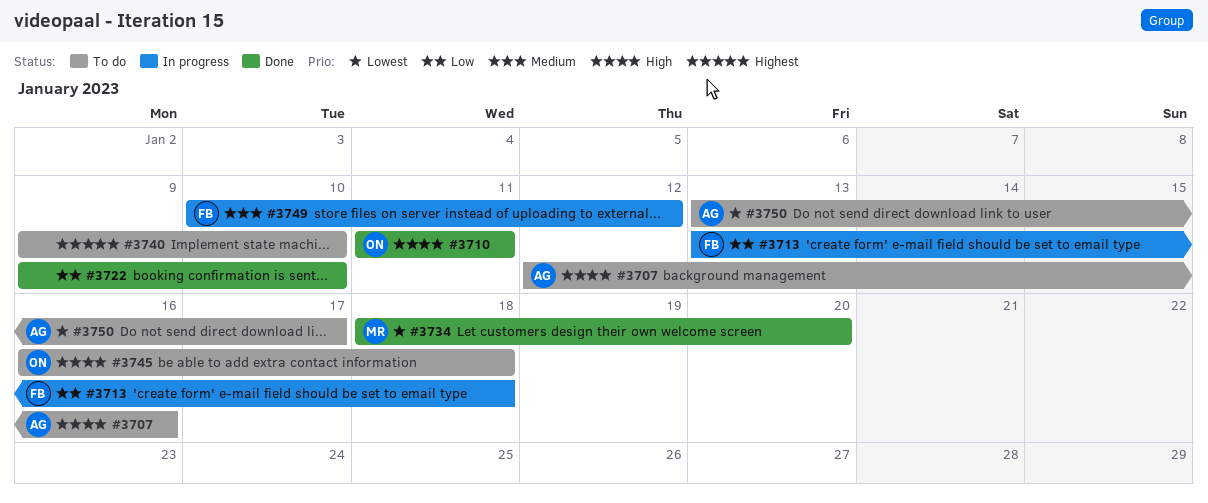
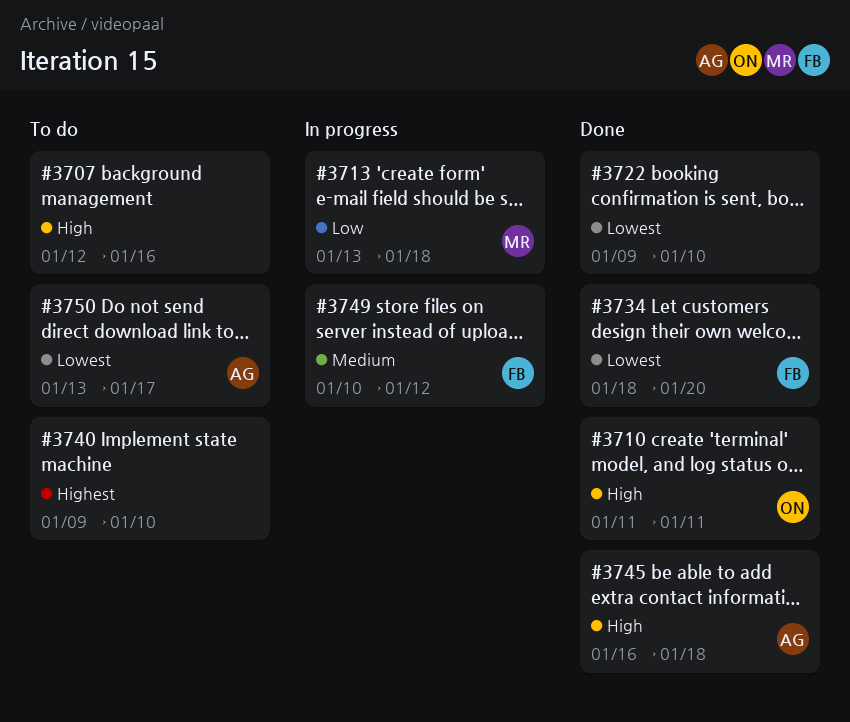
#3707, owner: AG -> none
#3713, owner: FB -> MR
#3722, priority: Low -> Lowest
#3734, owner: MR -> FB
#3745, status: To do -> Done
#3745, owner: ON -> AG

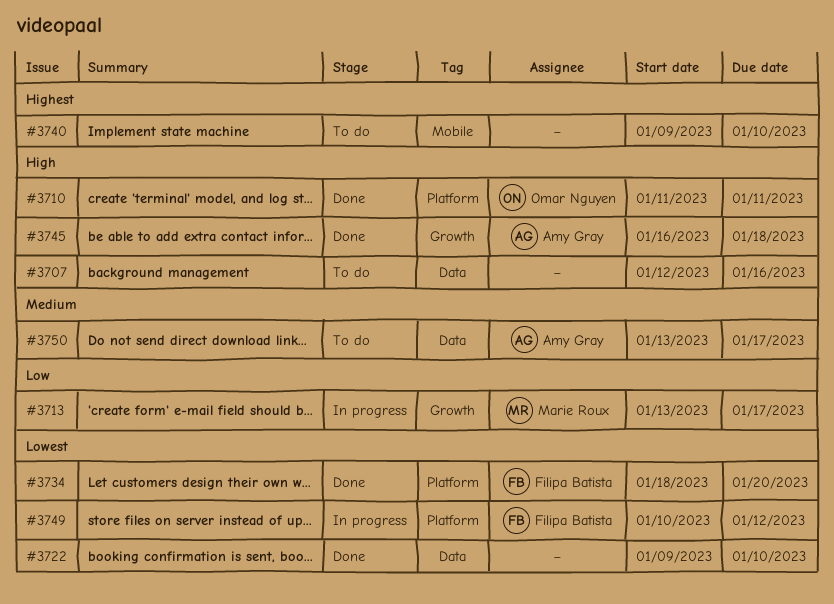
#3713, due: Jan 18 -> Jan 17
#3749, priority: Medium -> Lowest
#3750, priority: Lowest -> Medium

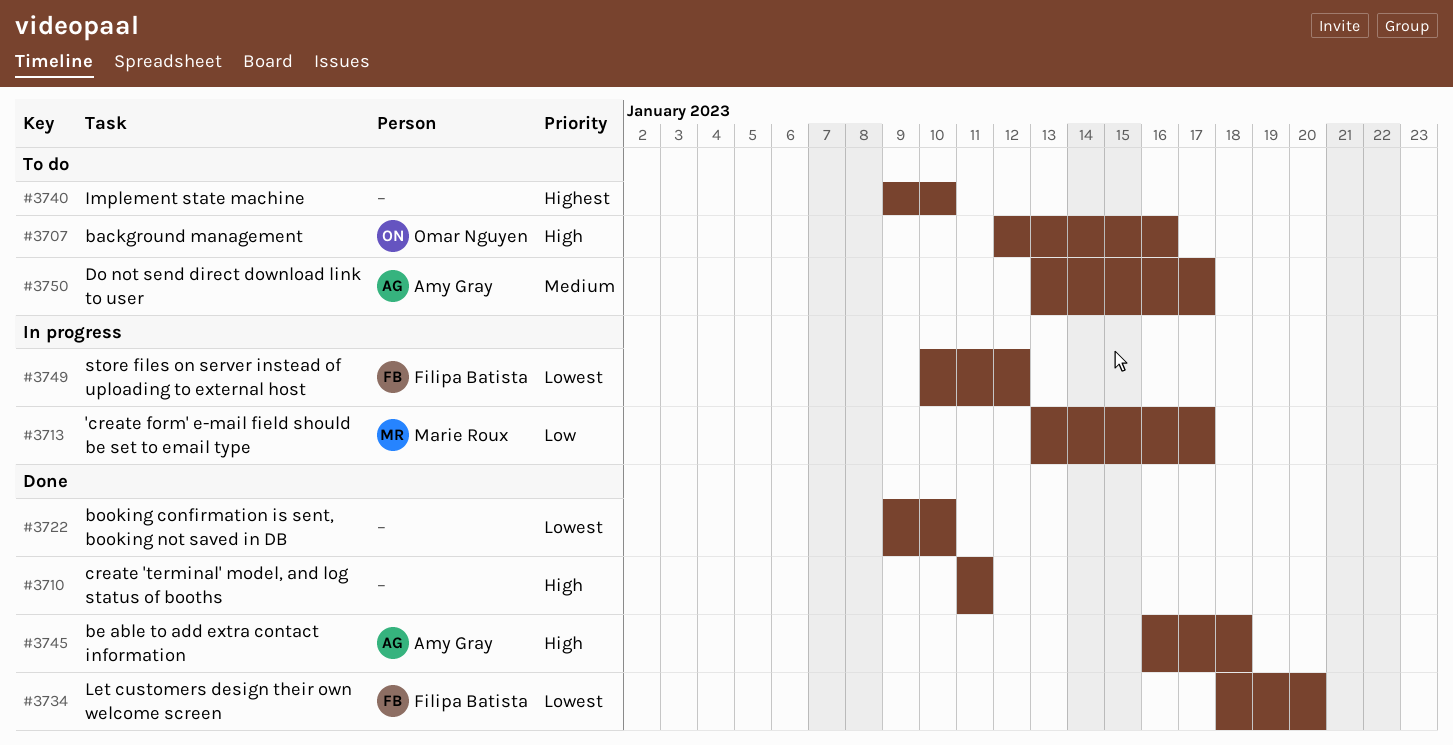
#3707, owner: none -> Omar Nguyen
#3710, owner: Omar Nguyen -> none

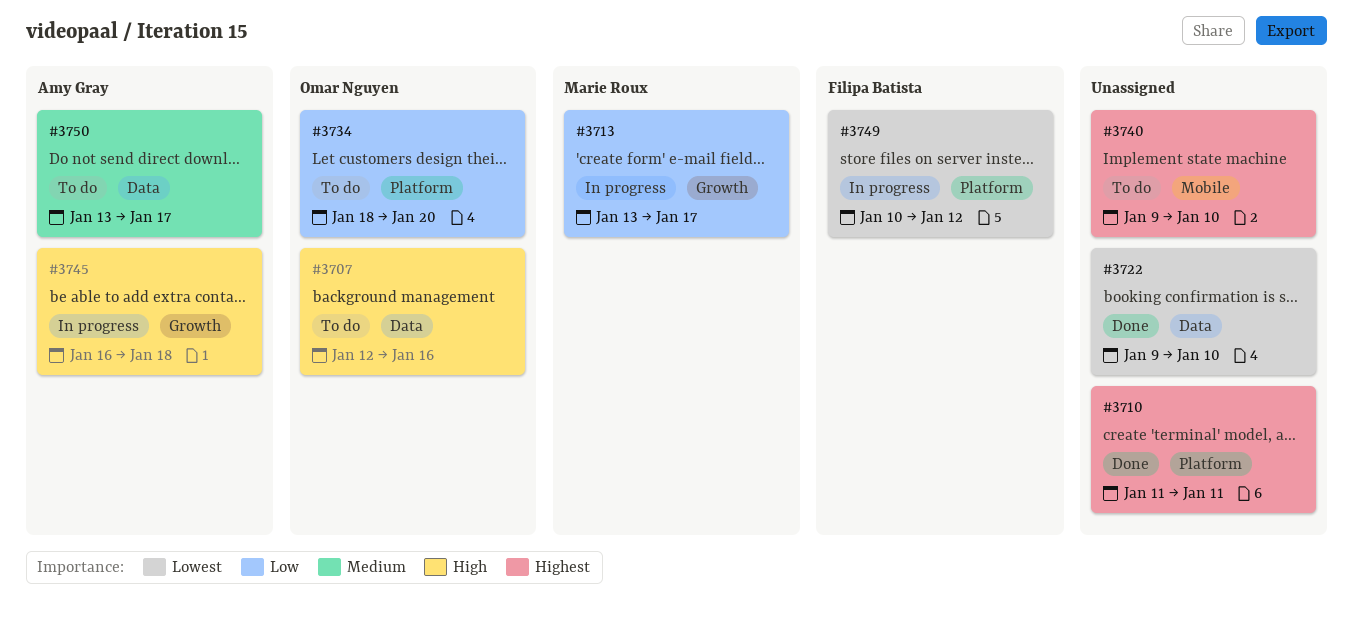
#3710, priority: High -> Highest
#3734, status: Done -> To do
#3734, owner: Filipa Batista -> Omar Nguyen
#3734, priority: Lowest -> Low
#3745, status: Done -> In progress

